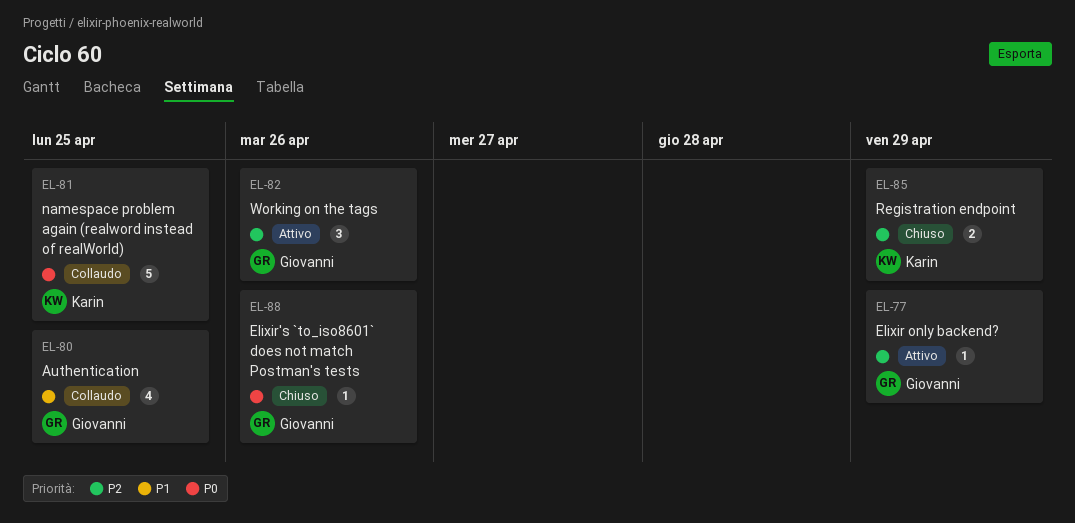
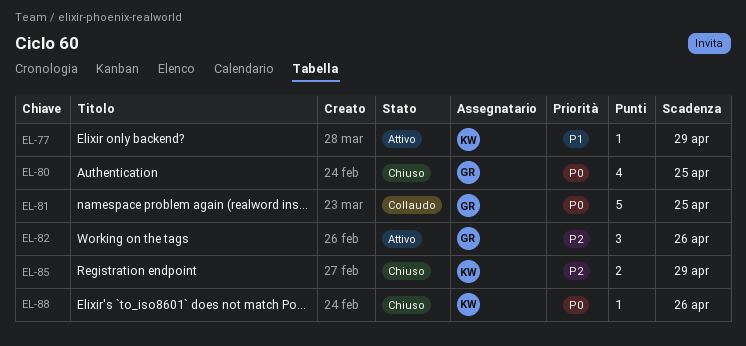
EL-77, owner: Giovanni -> Karin
EL-77, priority: P2 -> P1
EL-80, status: Collaudo -> Chiuso
EL-80, priority: P1 -> P0
EL-81, owner: Karin -> Giovanni
EL-88, owner: Giovanni -> Karin

